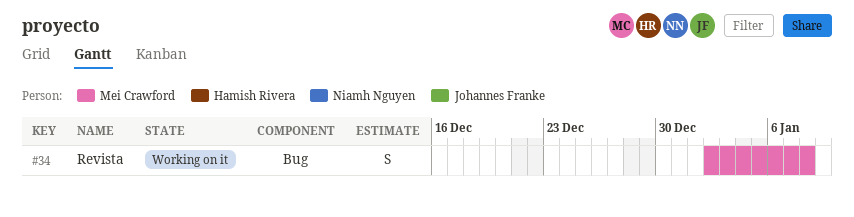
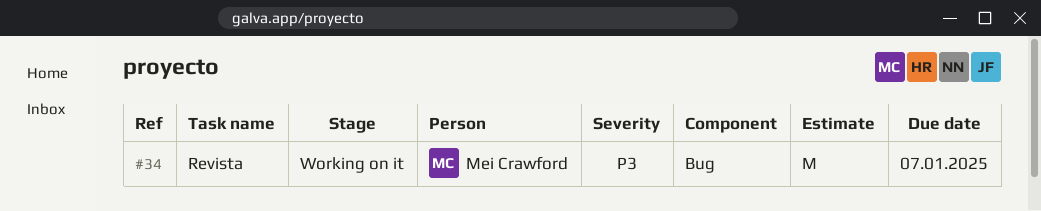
#34, estimate: S -> M
#34, due: Jan 8 -> Jan 7

